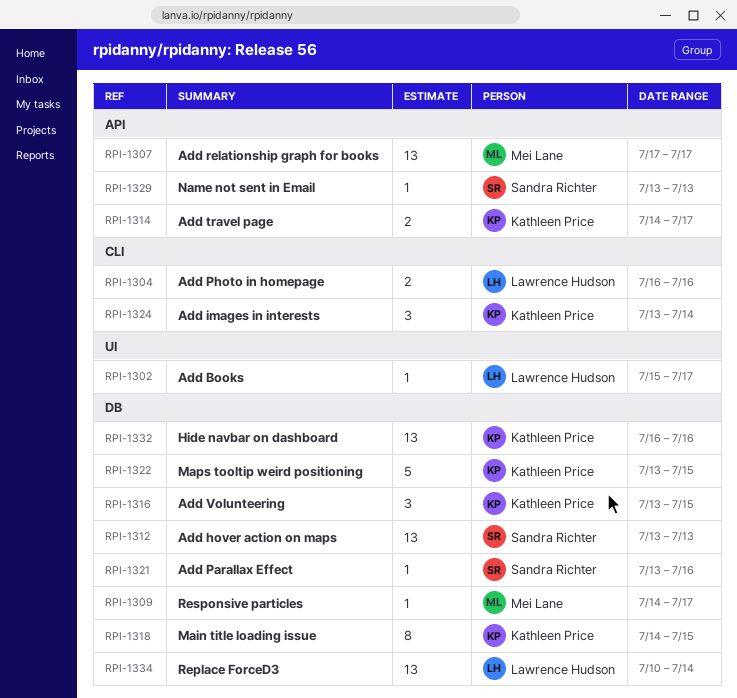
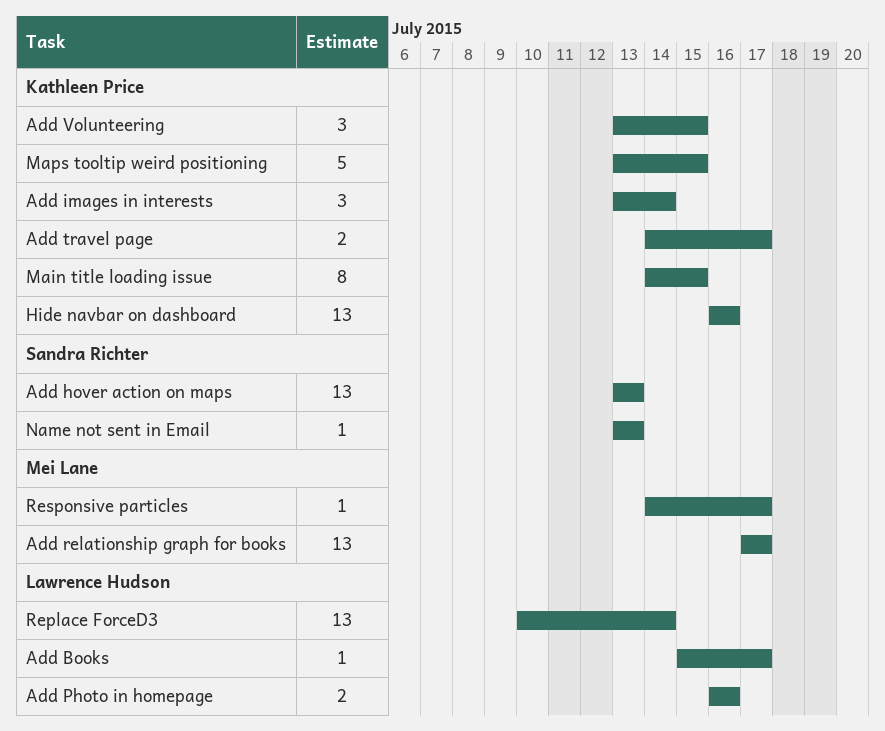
Add Parallax Effect: present -> none

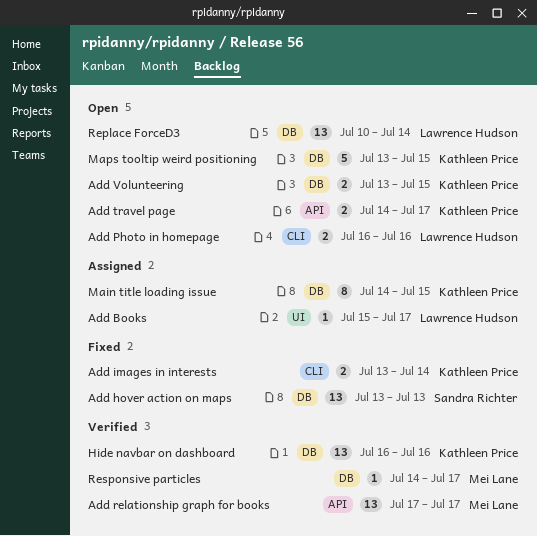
Add images in interests, estimate: 3 -> 2
Add Volunteering, estimate: 3 -> 2
Name not sent in Email: present -> none

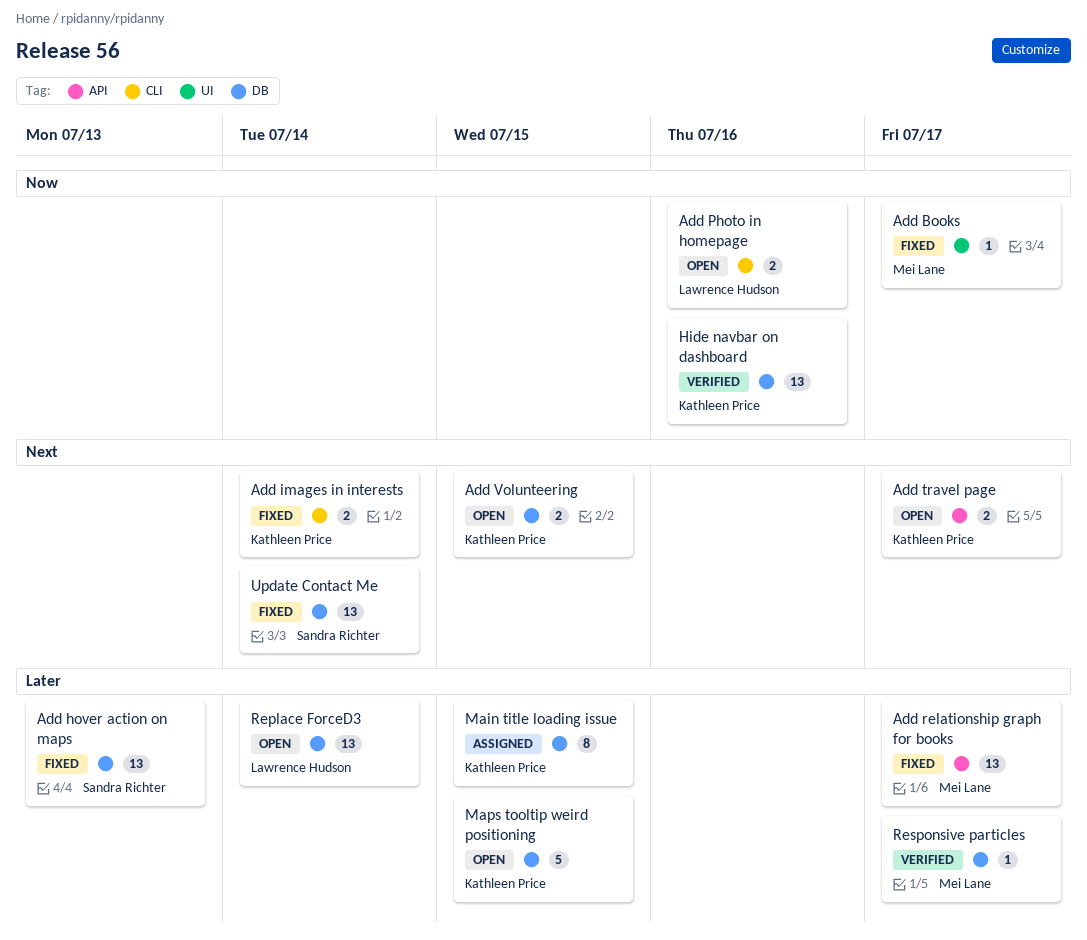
Add Books, status: Assigned -> Fixed
Add Books, owner: Lawrence Hudson -> Mei Lane
Add relationship graph for books, status: Verified -> Fixed
Update Contact Me: none -> present

